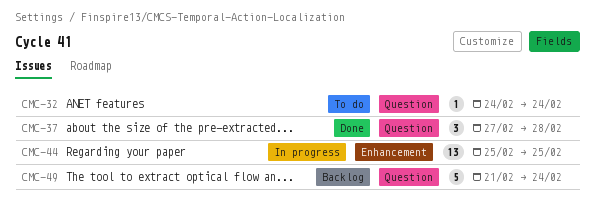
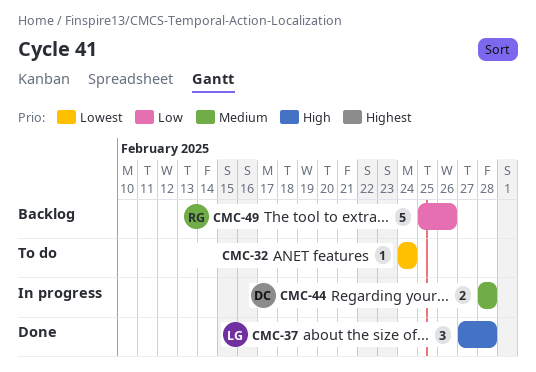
CMC-44, estimate: 13 -> 2
CMC-44, start: Feb 25 -> Feb 28
CMC-44, due: Feb 25 -> Feb 28
CMC-49, start: Feb 21 -> Feb 25
CMC-49, due: Feb 24 -> Feb 26

